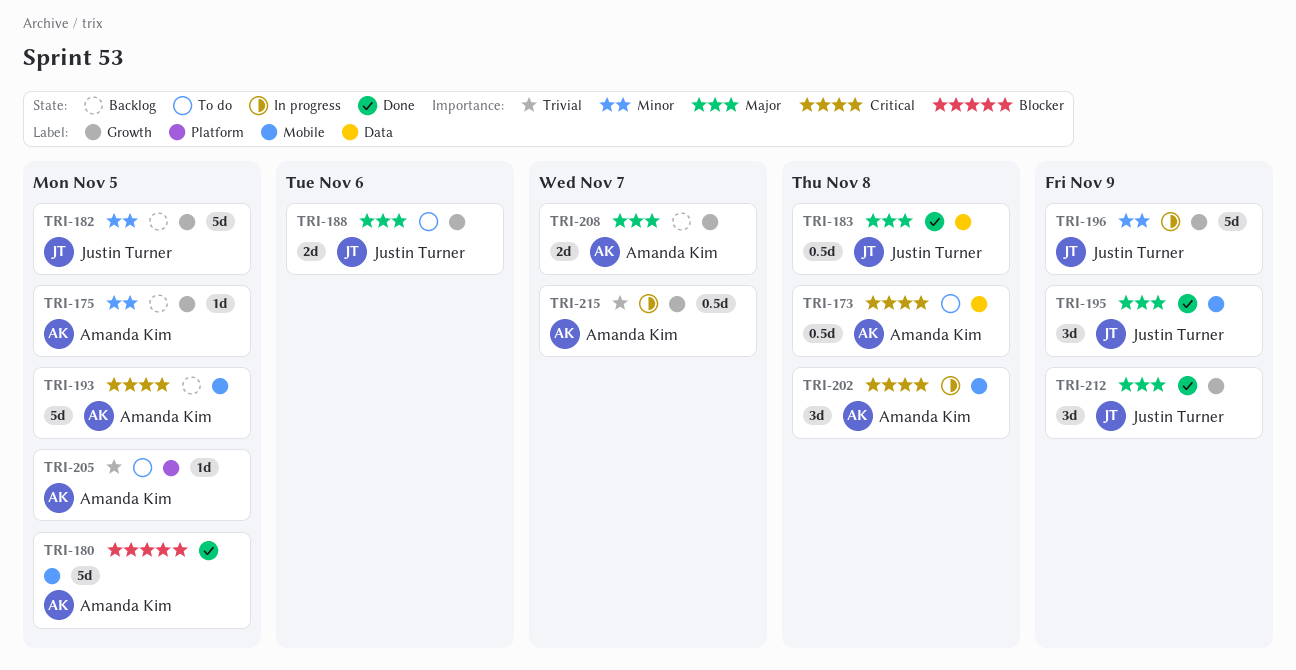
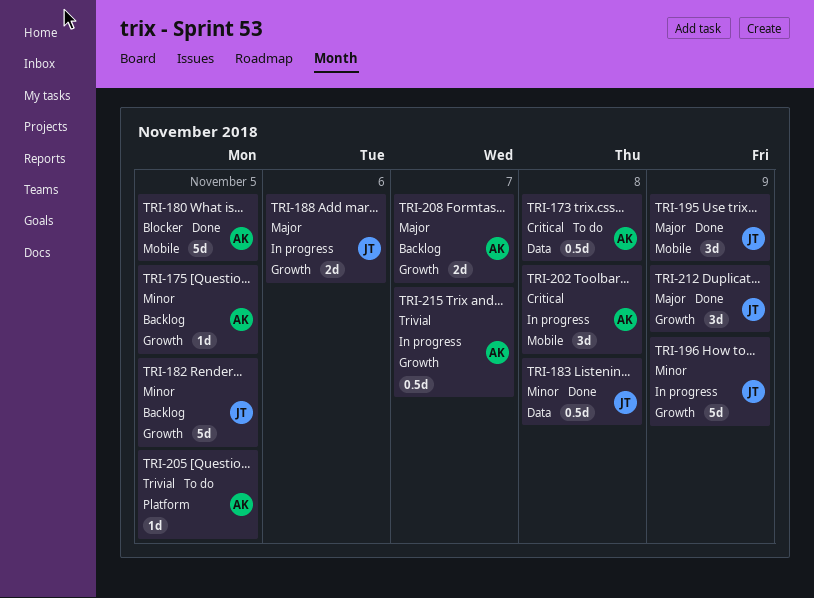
TRI-183, priority: Major -> Minor
TRI-188, status: To do -> In progress
TRI-193: present -> none

